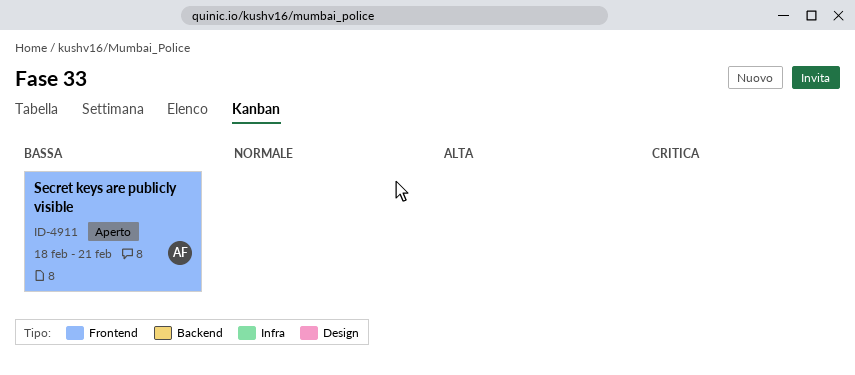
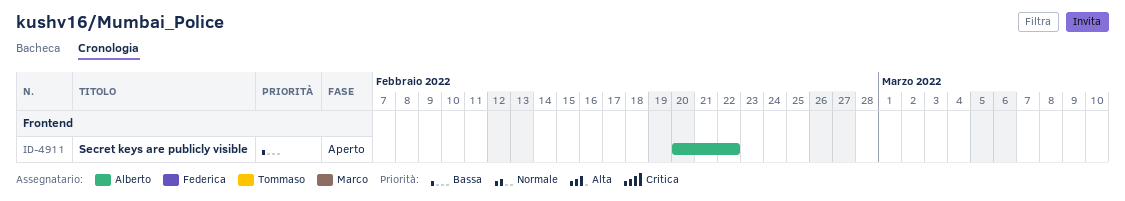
ID-4911, start: Feb 18 -> Feb 20
ID-4911, due: Feb 21 -> Feb 22

